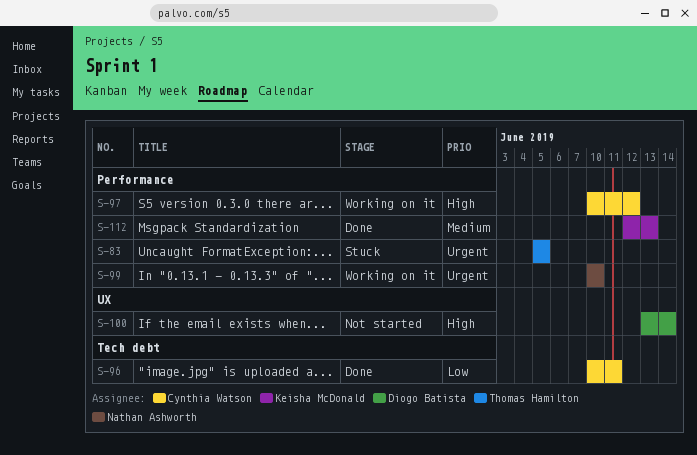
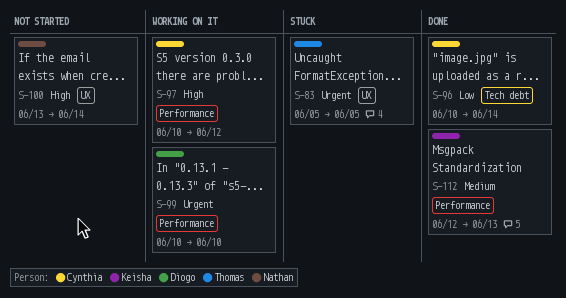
S-83, label: Performance -> UX
S-96, due: Jun 11 -> Jun 14
S-99, owner: Nathan Ashworth -> Diogo Batista
S-100, owner: Diogo Batista -> Nathan Ashworth

